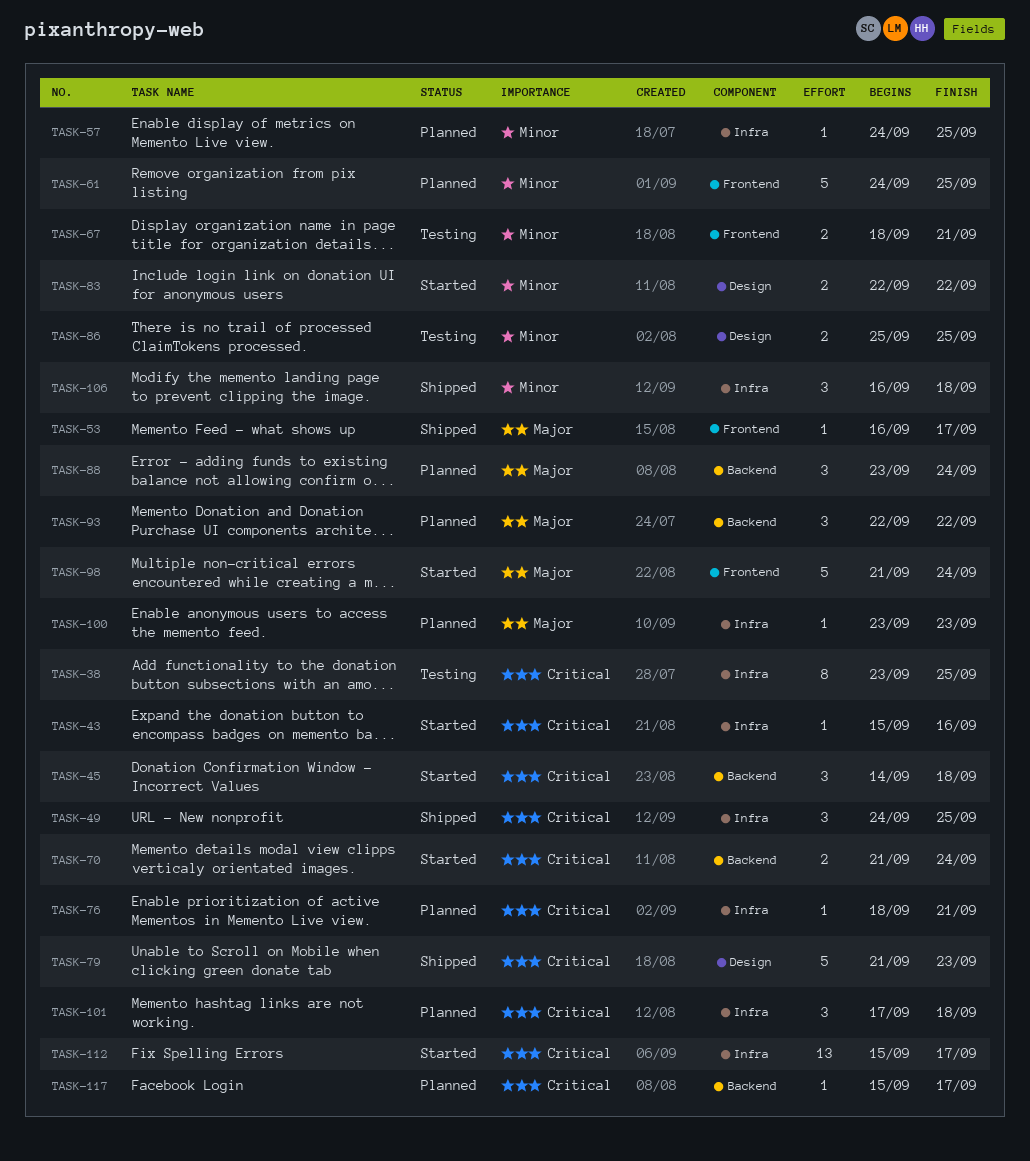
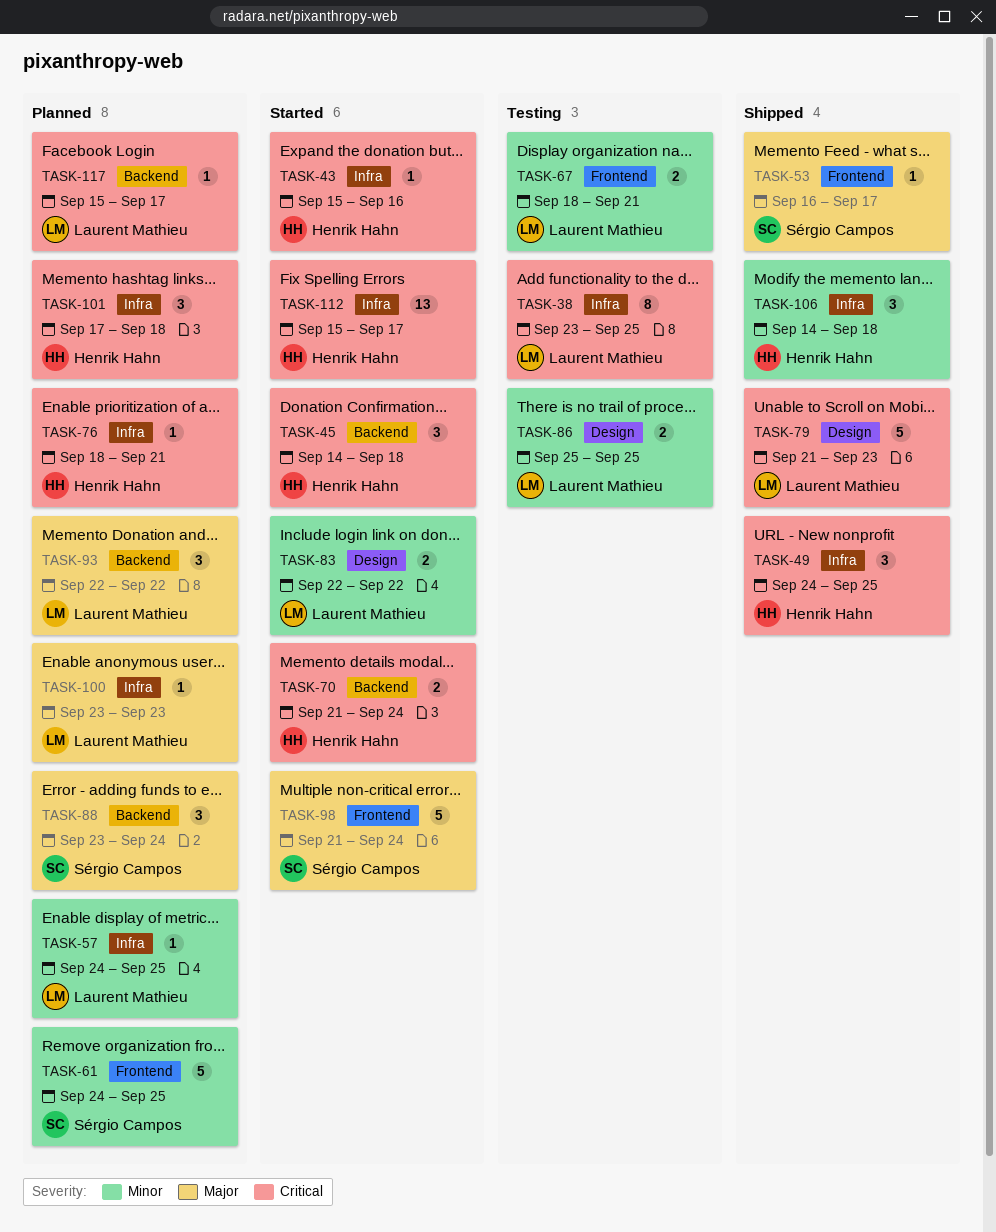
TASK-106, start: Sep 16 -> Sep 14

